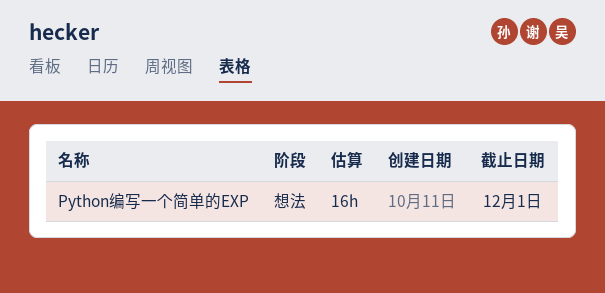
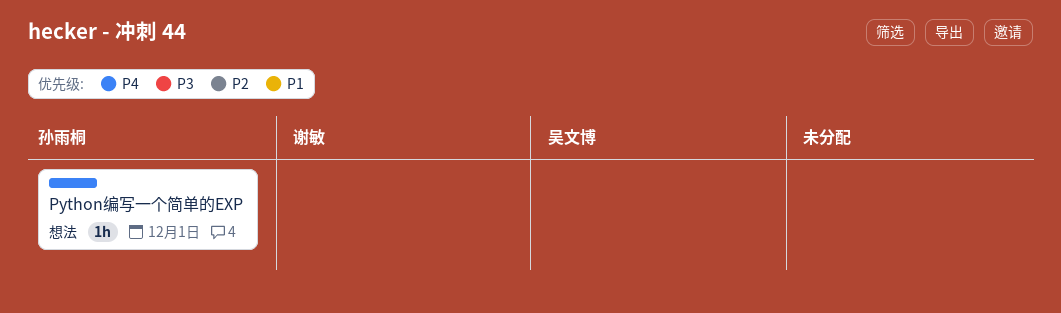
Python编写一个简单的EXP, estimate: 16h -> 1h

